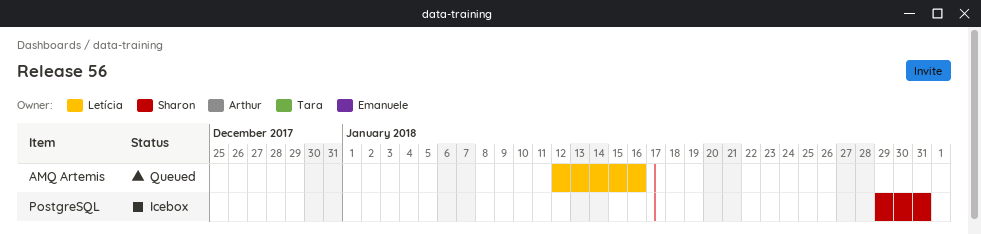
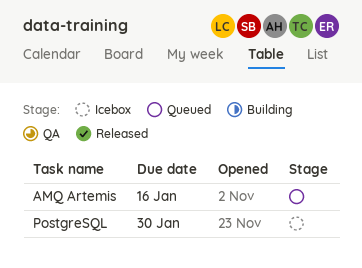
PostgreSQL, due: Jan 31 -> Jan 30

